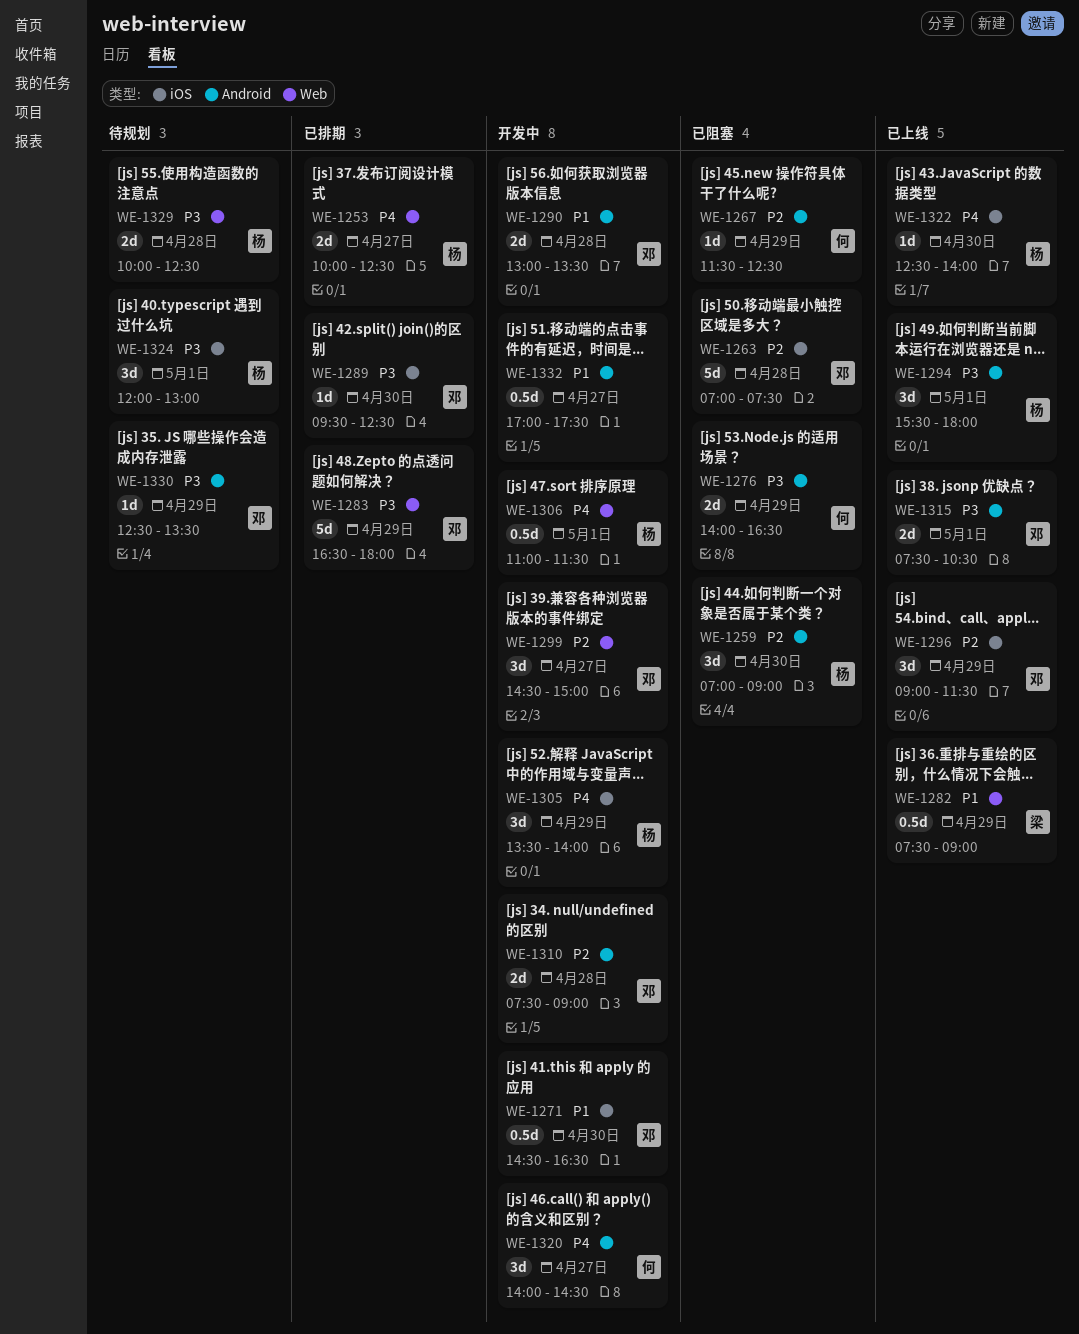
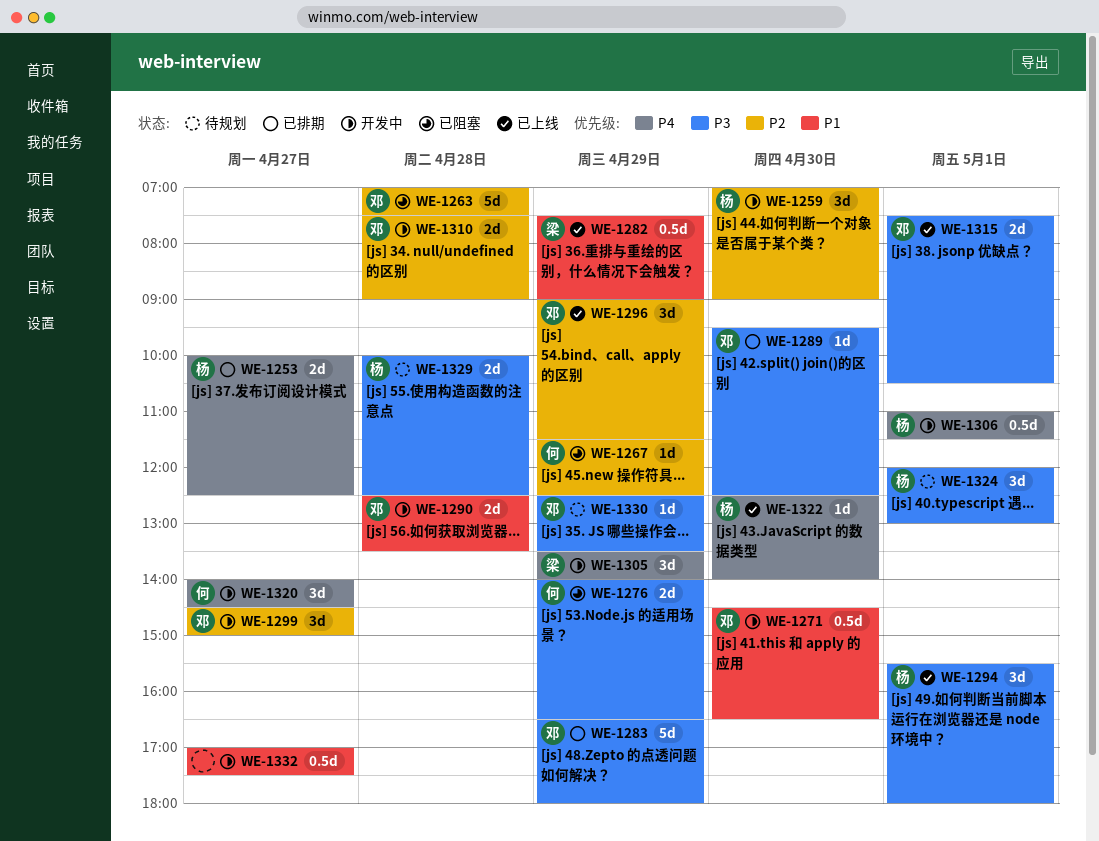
WE-1259, status: 已阻塞 -> 开发中
WE-1290, begins: 13:00 -> 12:30
WE-1305, owner: 杨 -> 梁

